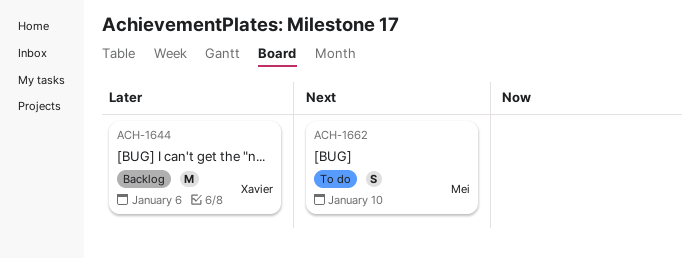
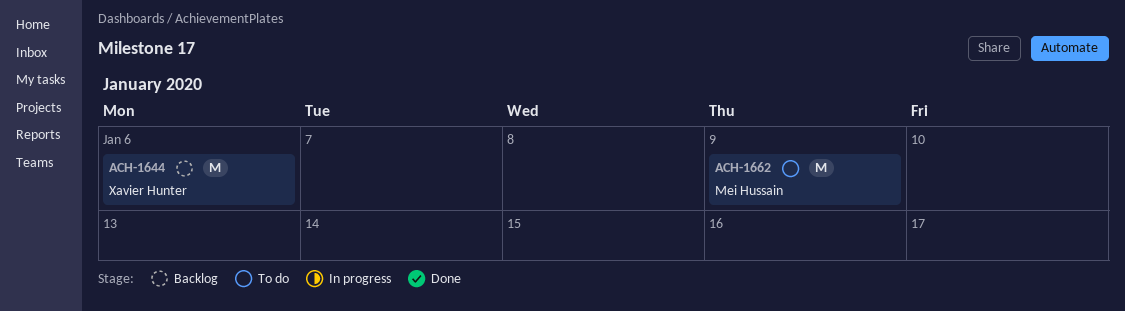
ACH-1662, estimate: S -> M
ACH-1662, due: Jan 10 -> Jan 9

